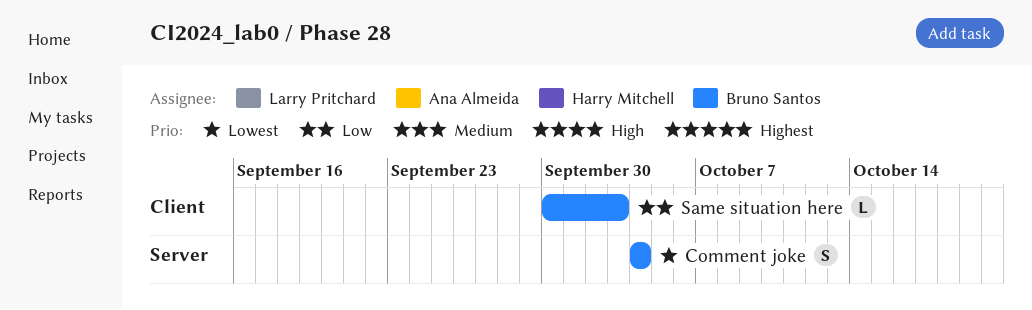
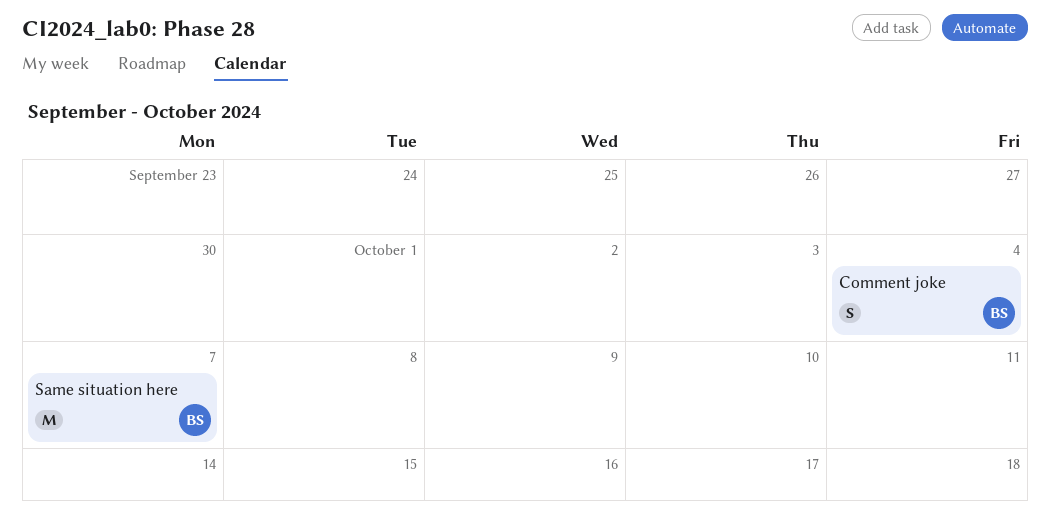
Same situation here, estimate: L -> M
Same situation here, due: Oct 3 -> Oct 7

